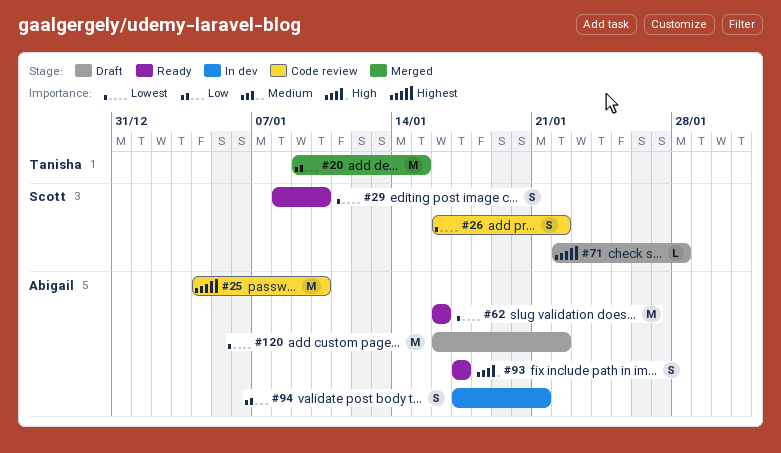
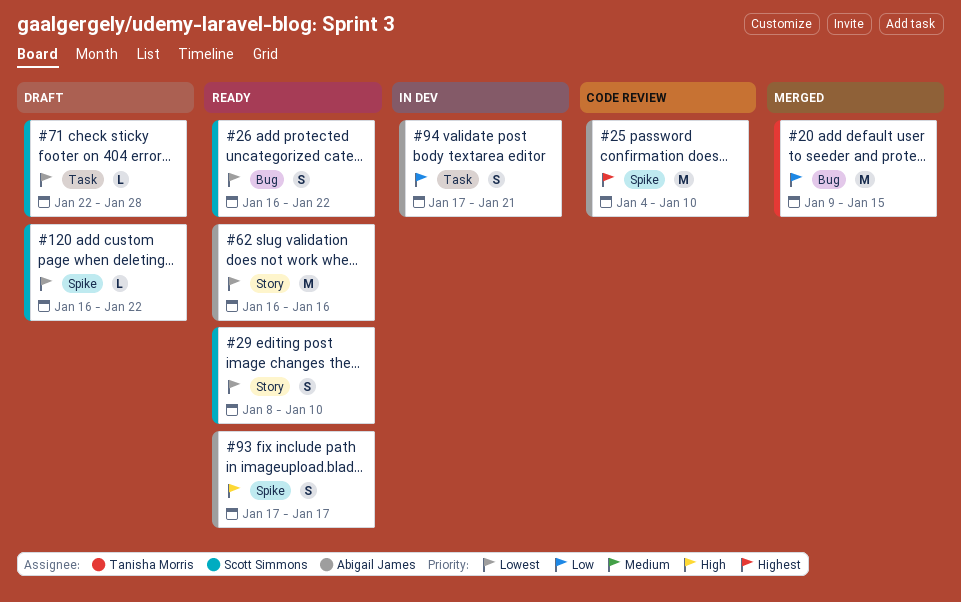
#26, status: Code review -> Ready
#71, priority: Highest -> Lowest
#120, owner: Abigail James -> Scott Simmons
#120, estimate: M -> L

